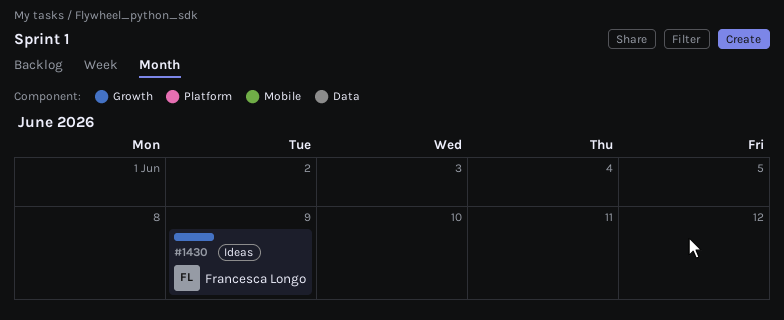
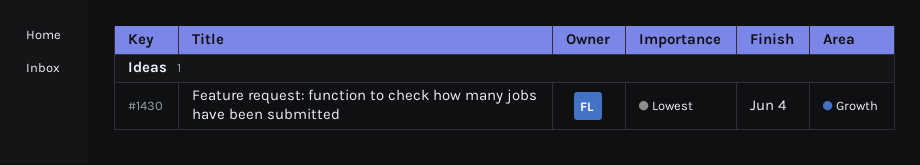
#1430, due: Jun 9 -> Jun 4

